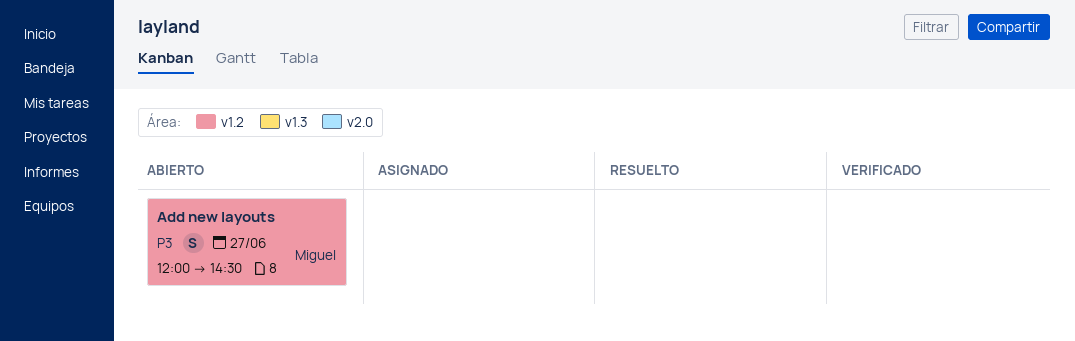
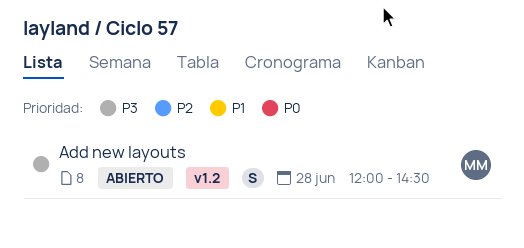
Add new layouts, day: Jun 27 -> Jun 28

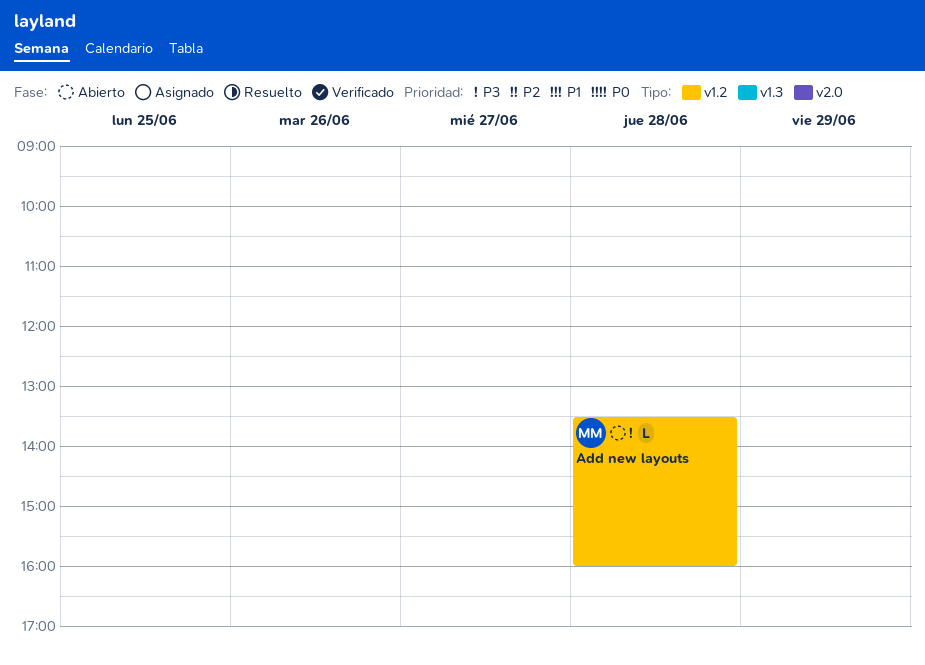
Add new layouts, estimate: S -> L
Add new layouts, begins: 12:00 -> 13:30
Add new layouts, ends: 14:30 -> 16:00

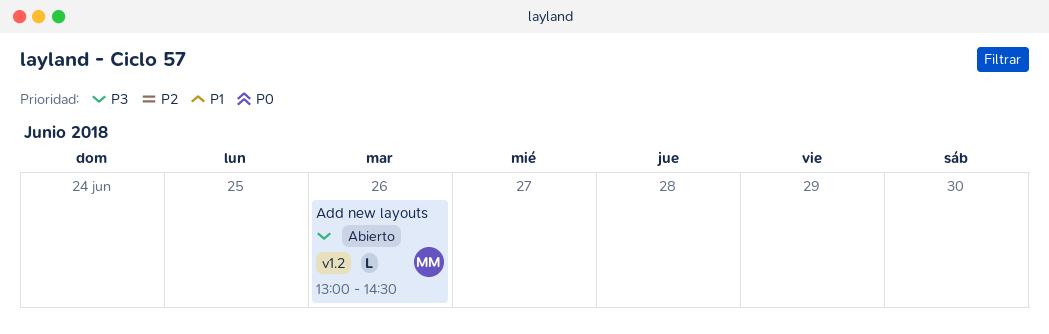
Add new layouts, day: Jun 28 -> Jun 26
Add new layouts, begins: 13:30 -> 13:00
Add new layouts, ends: 16:00 -> 14:30

